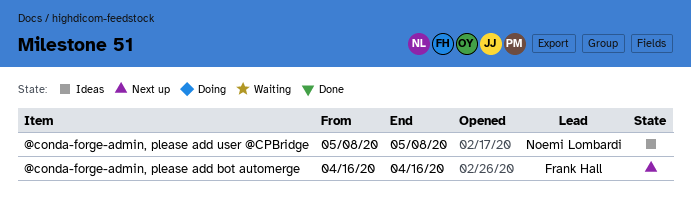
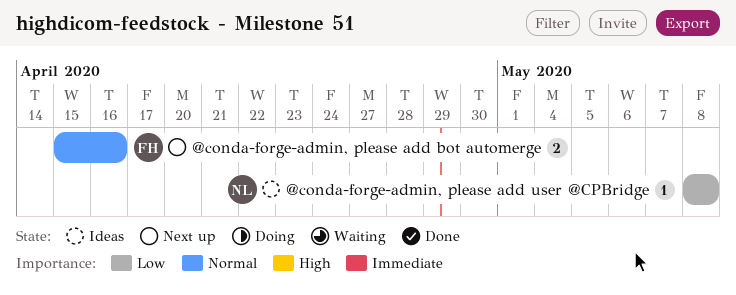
@conda-forge-admin, please add bot automerge, start: Apr 16 -> Apr 15

